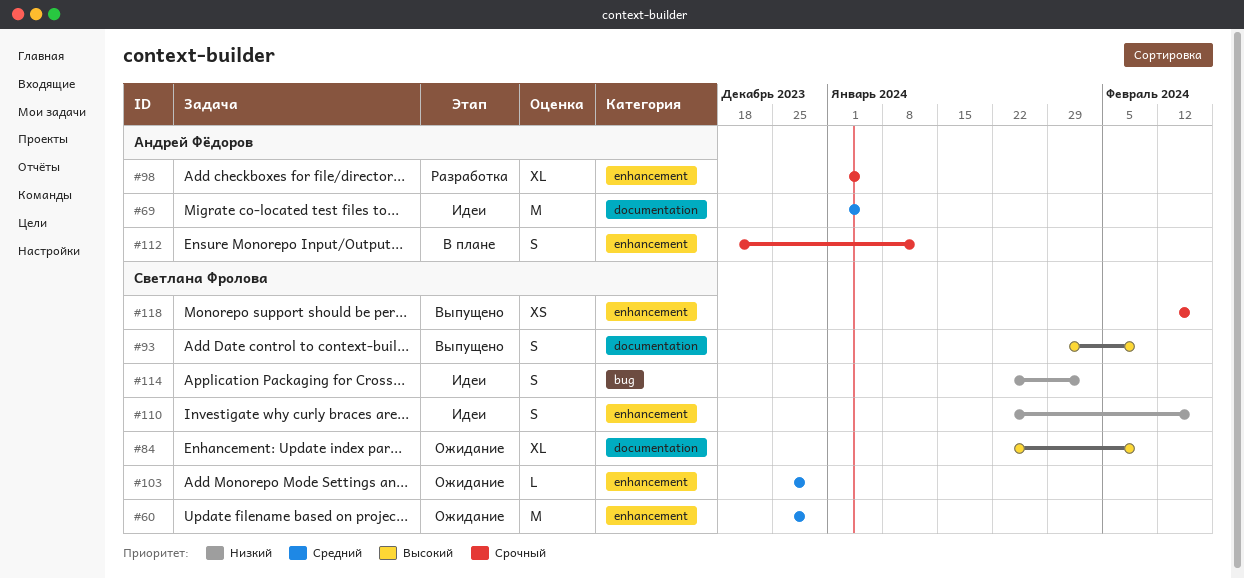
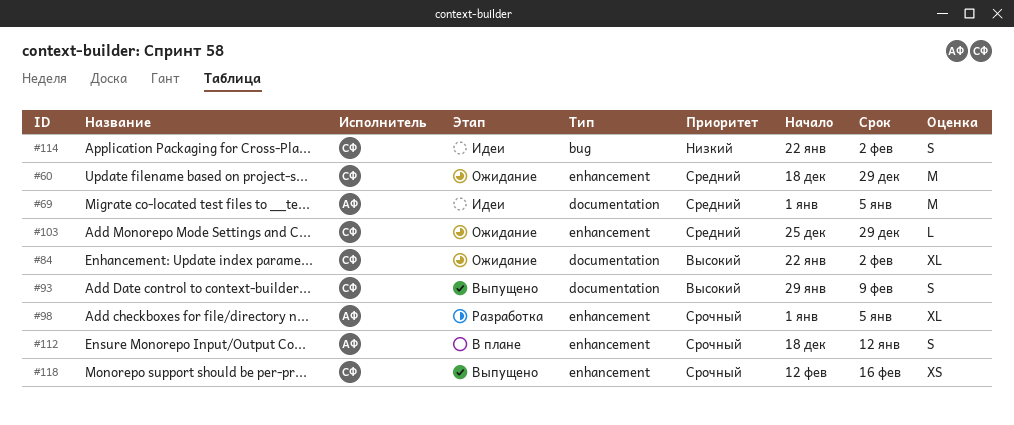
#60, start: Dec 25 -> Dec 18
#84, due: Feb 9 -> Feb 2
#110: present -> none

